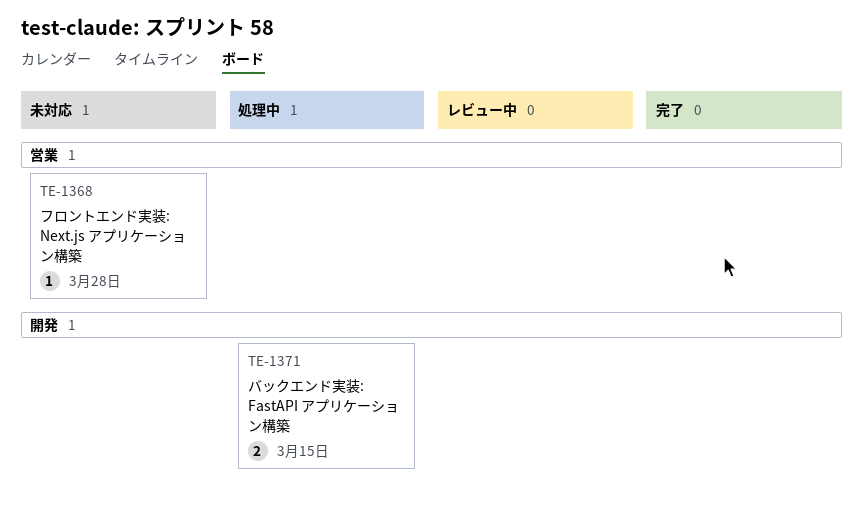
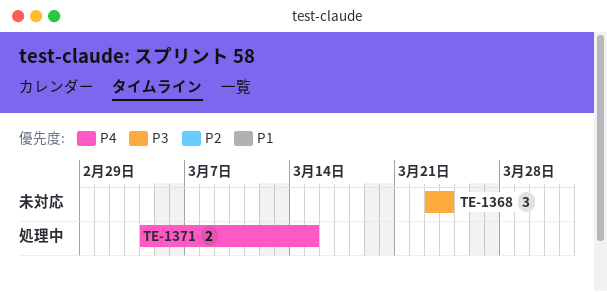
TE-1368, estimate: 1 -> 3
TE-1368, due: Mar 28 -> Mar 24

